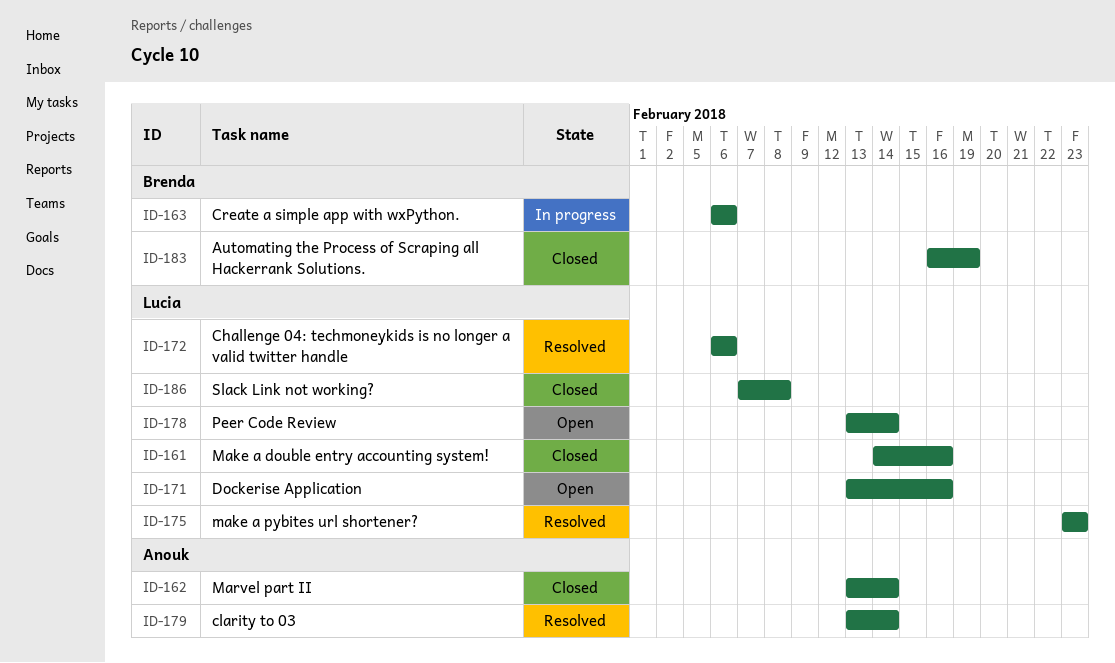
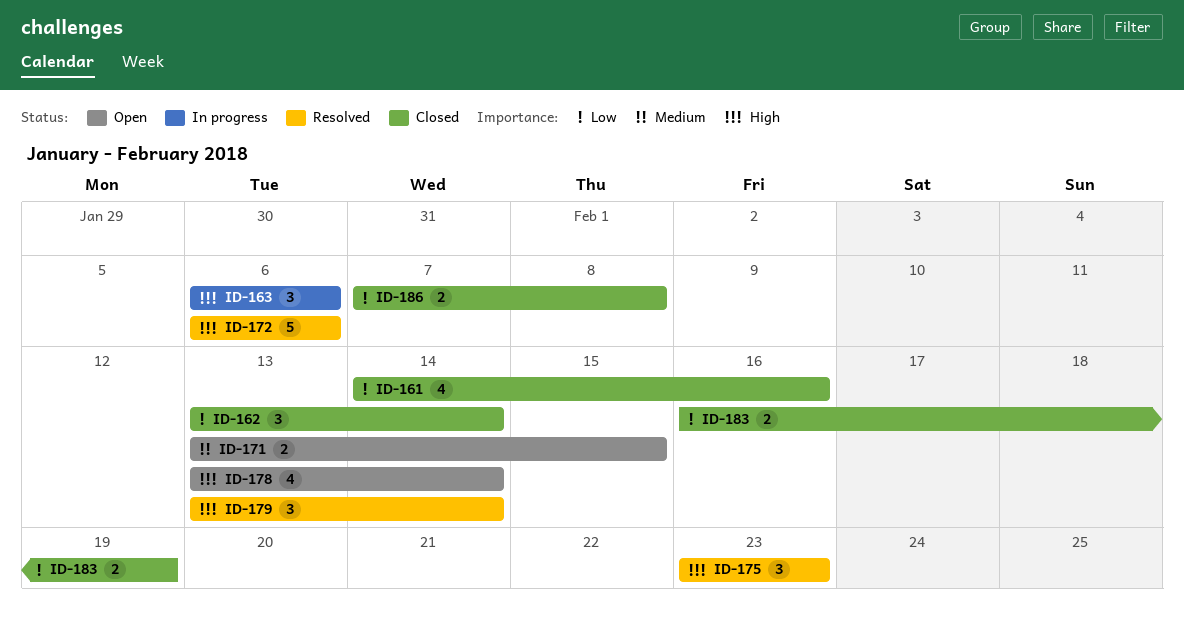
ID-171, due: Feb 16 -> Feb 15

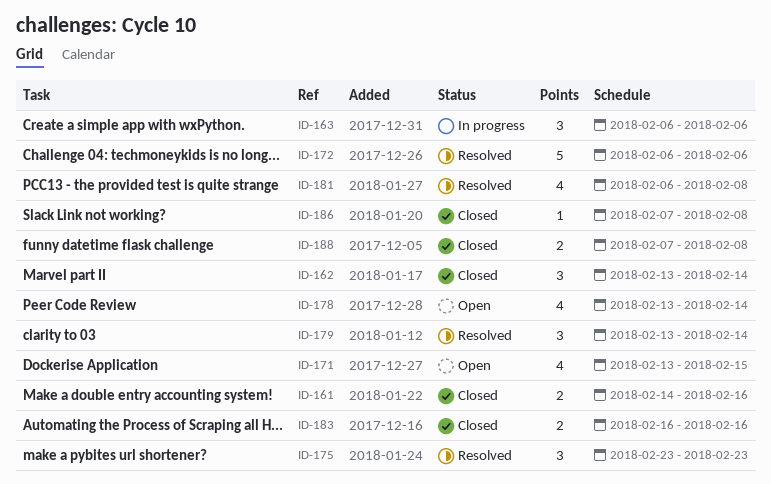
ID-161, estimate: 4 -> 2
ID-171, estimate: 2 -> 4
ID-181: none -> present
ID-183, due: Feb 19 -> Feb 16
ID-186, estimate: 2 -> 1
ID-188: none -> present

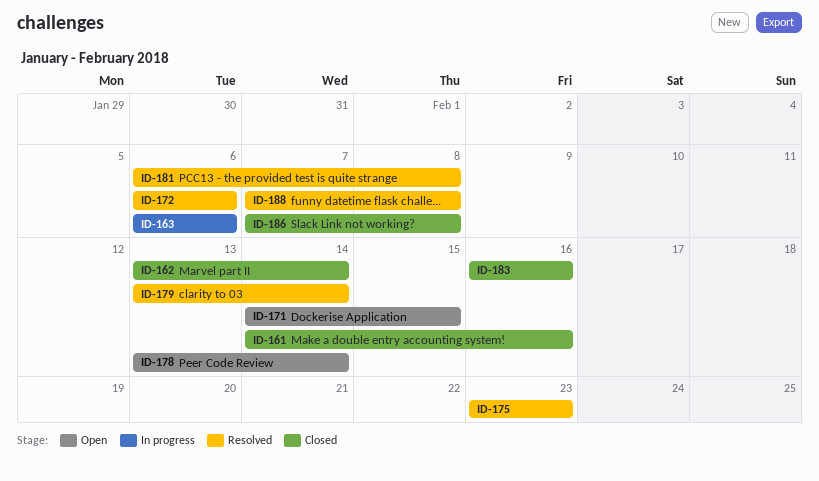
ID-171, start: Feb 13 -> Feb 14
ID-188, status: Closed -> Resolved

